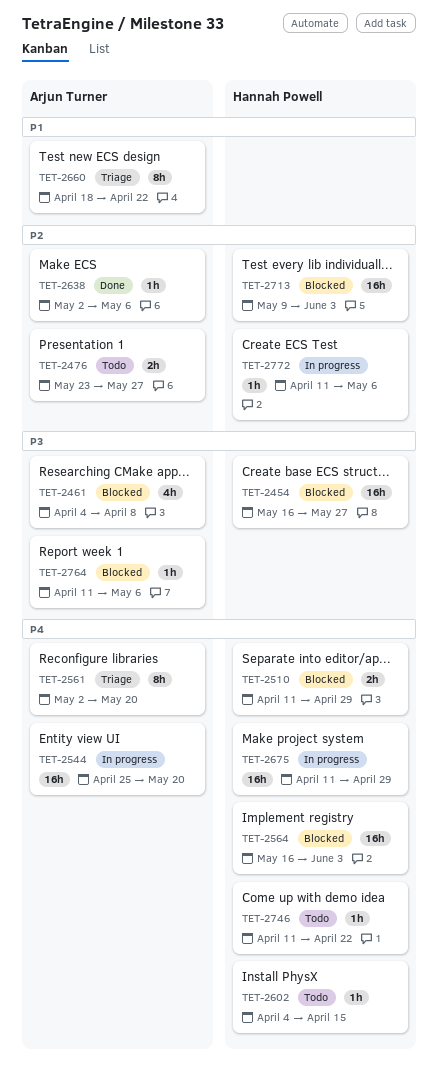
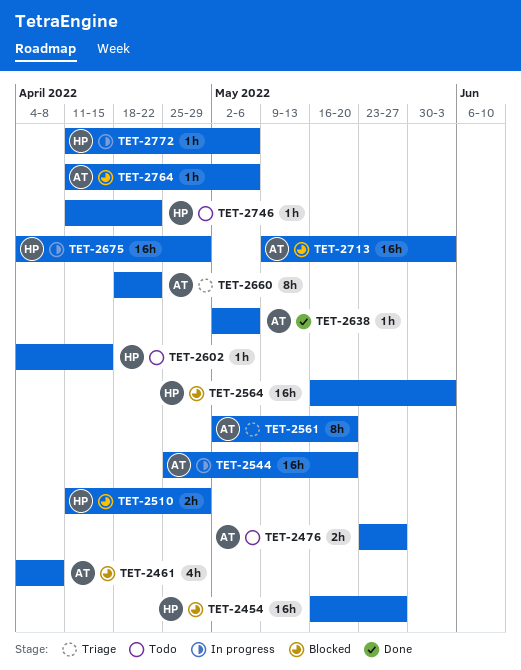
TET-2675, start: Apr 11 -> Apr 4
TET-2713, owner: Hannah Powell -> Arjun Turner

